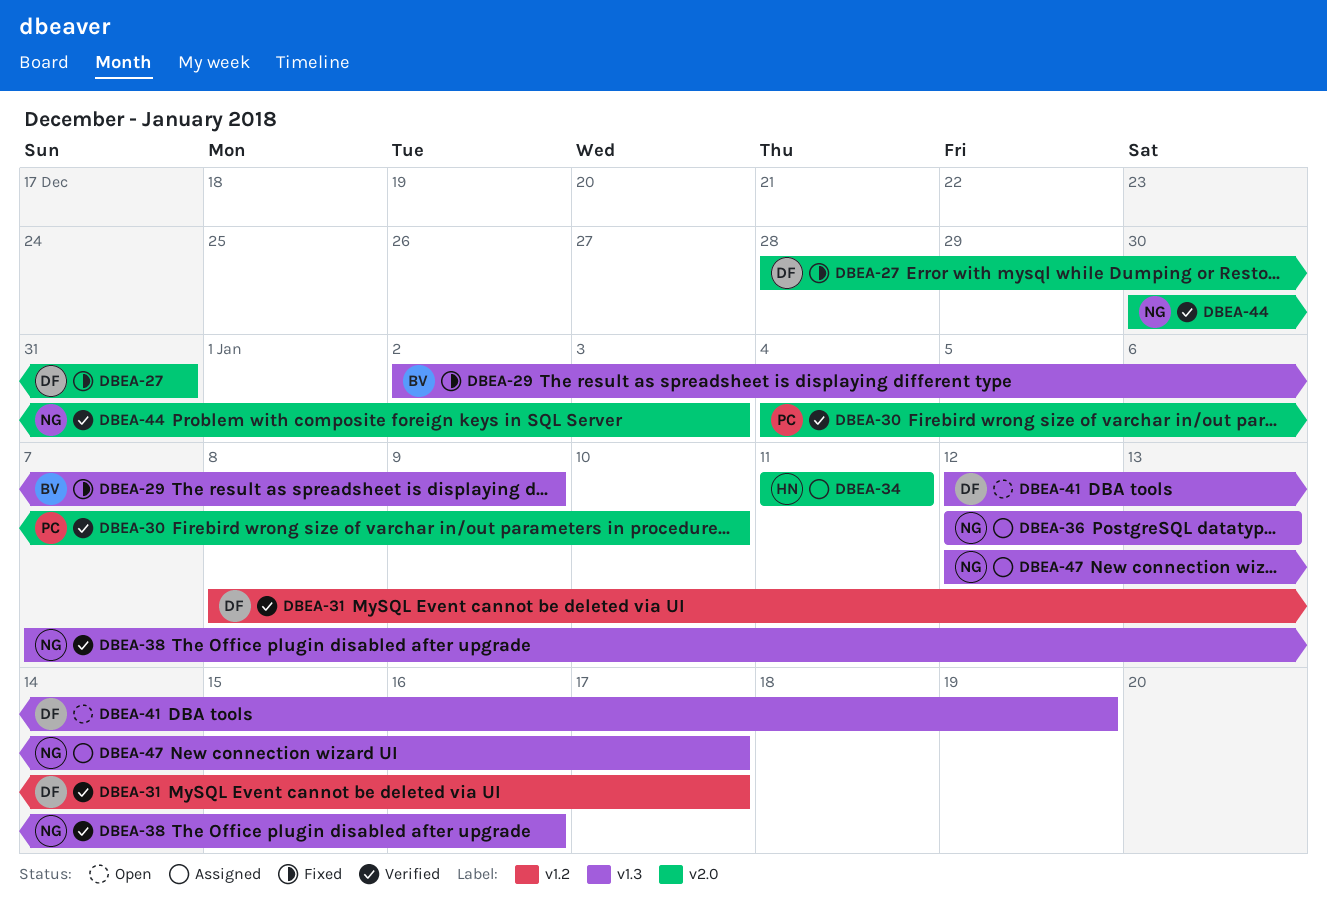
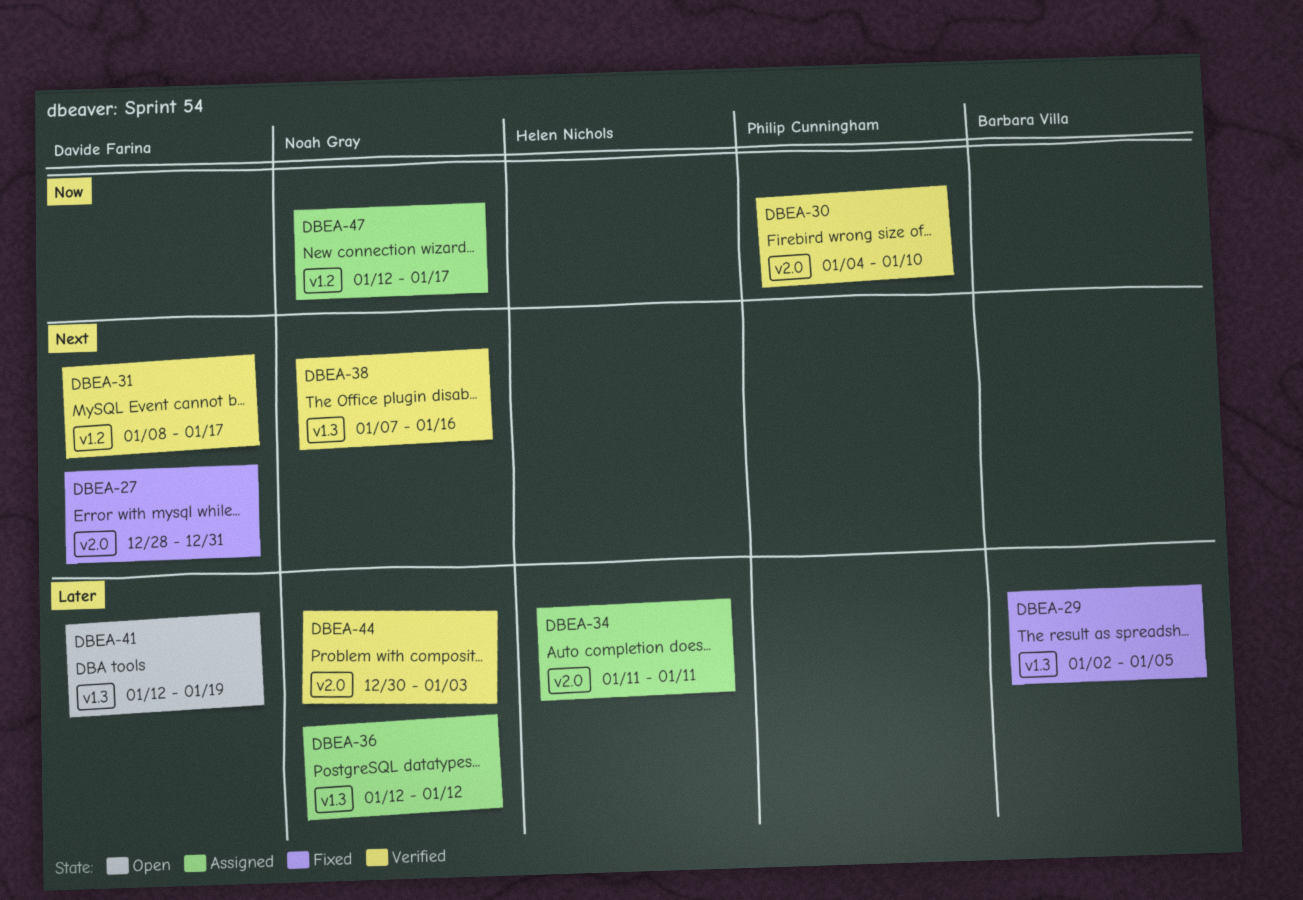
DBEA-29, due: Jan 9 -> Jan 5
DBEA-36, due: Jan 13 -> Jan 12
DBEA-47, label: v1.3 -> v1.2

